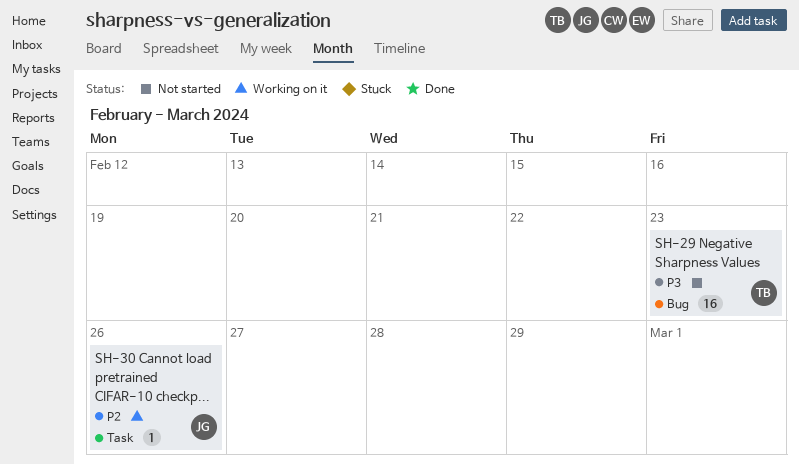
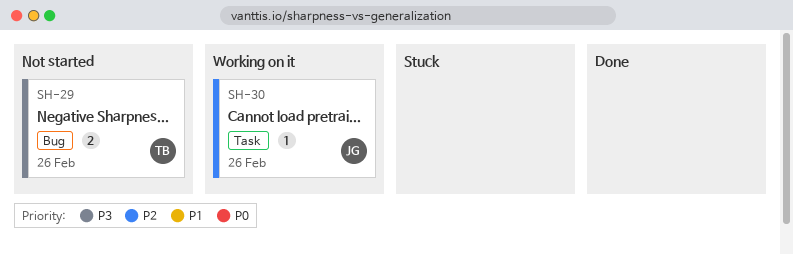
SH-29, estimate: 16 -> 2
SH-29, due: Feb 23 -> Feb 26

